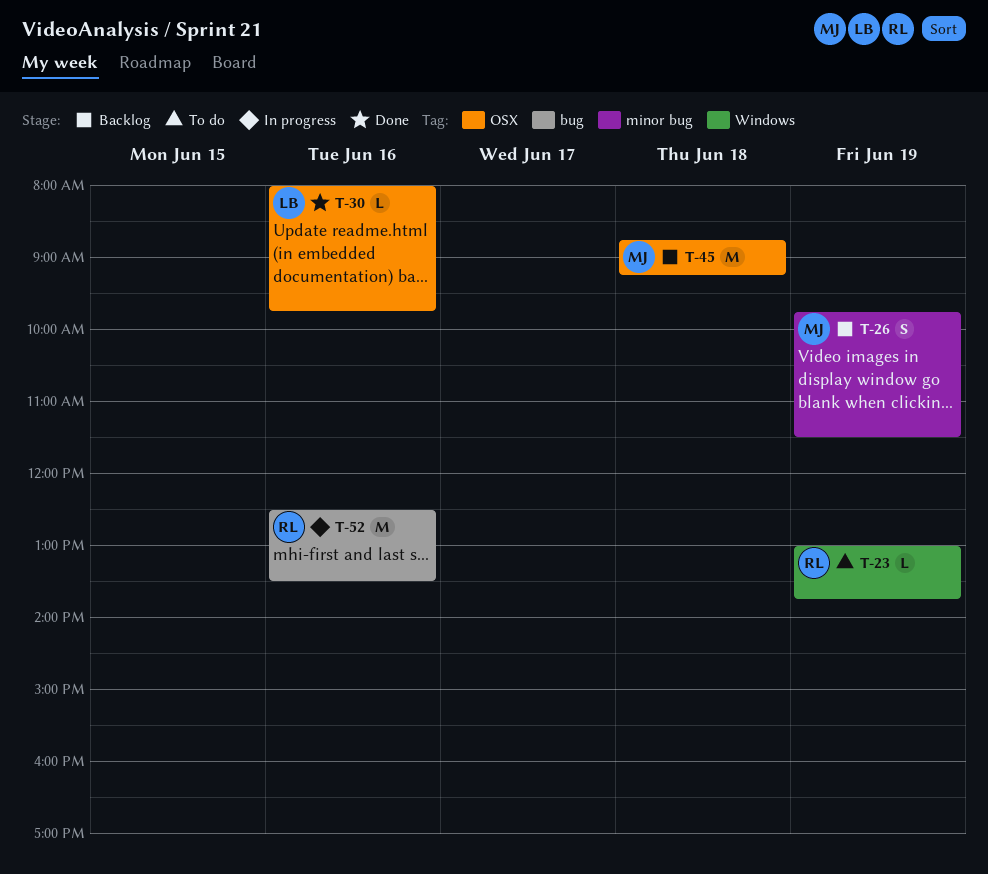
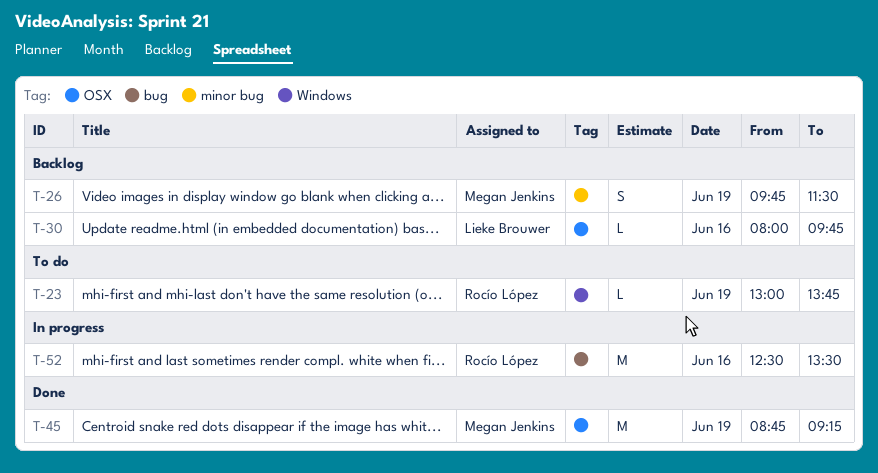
T-30, status: Done -> Backlog
T-45, status: Backlog -> Done
T-45, day: Jun 18 -> Jun 19

